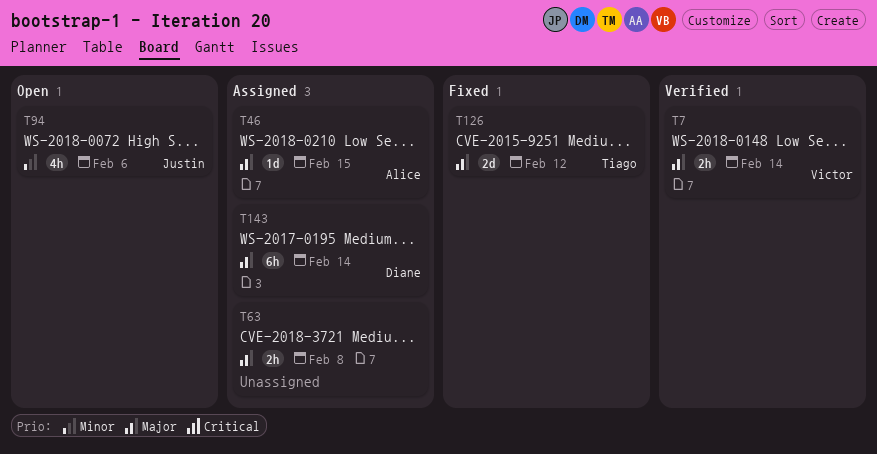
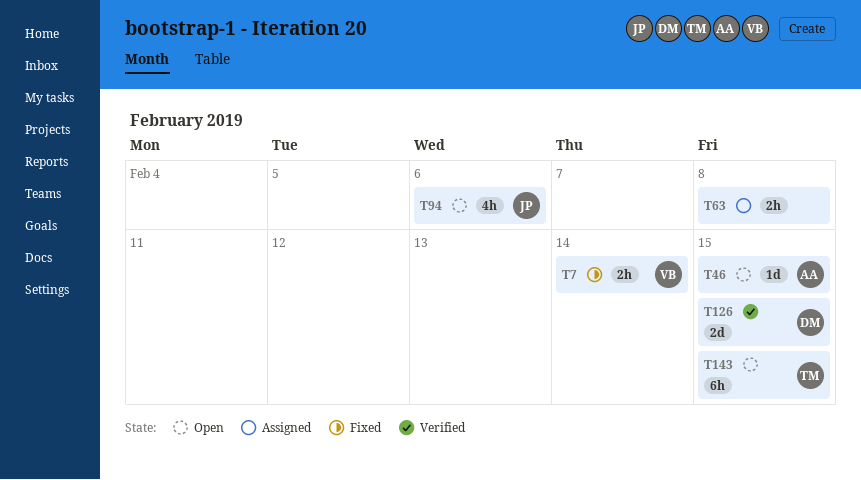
T7, status: Verified -> Fixed
T46, status: Assigned -> Open
T126, status: Fixed -> Verified
T126, owner: Tiago -> Diane
T126, due: Feb 12 -> Feb 15
T143, status: Assigned -> Open
T143, owner: Diane -> Tiago
T143, due: Feb 14 -> Feb 15

